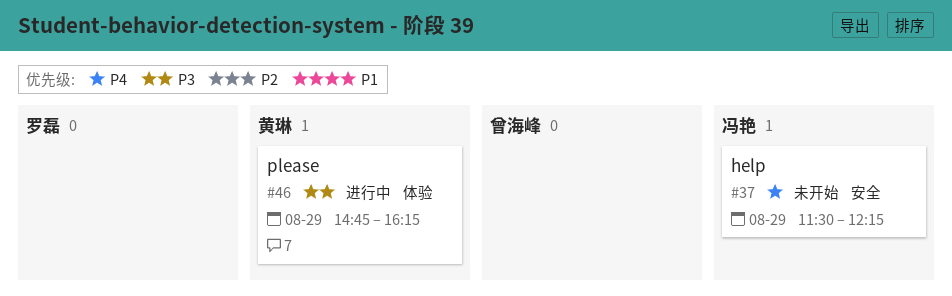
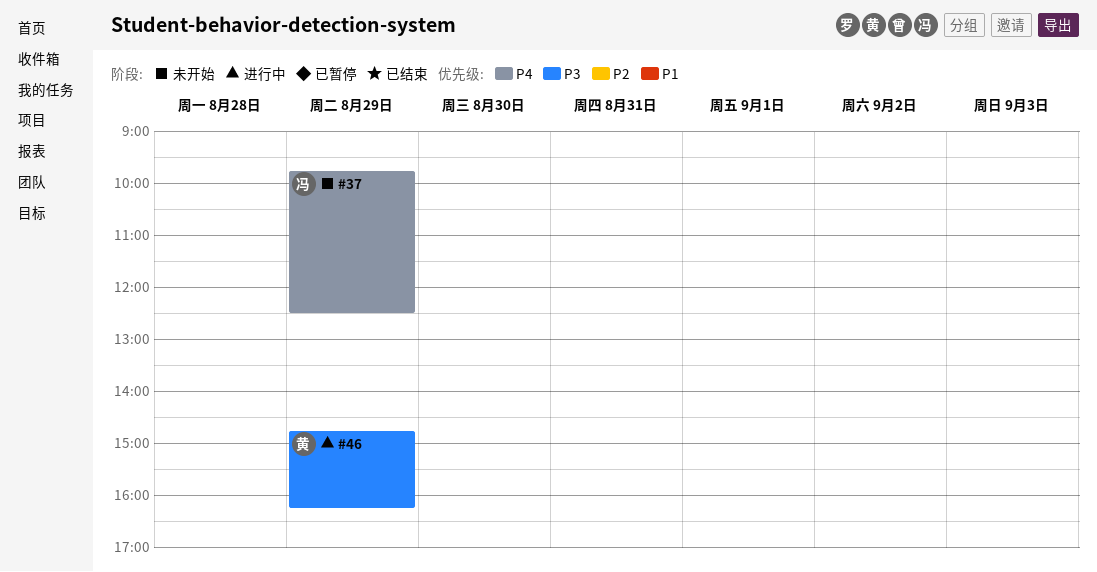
#37, begins: 11:30 -> 09:45
#37, ends: 12:15 -> 12:30

